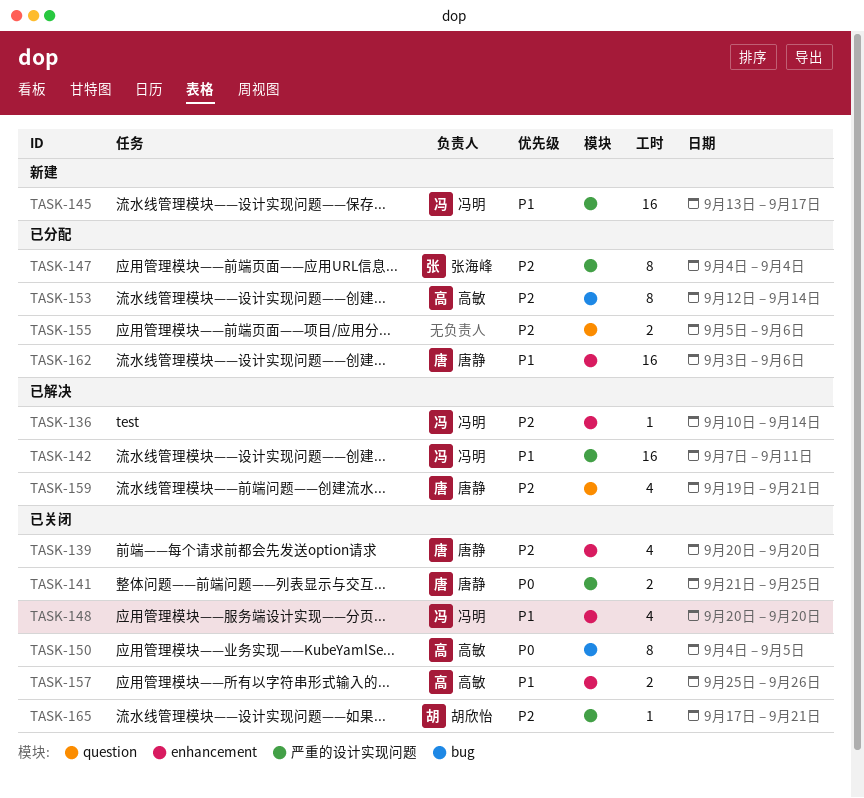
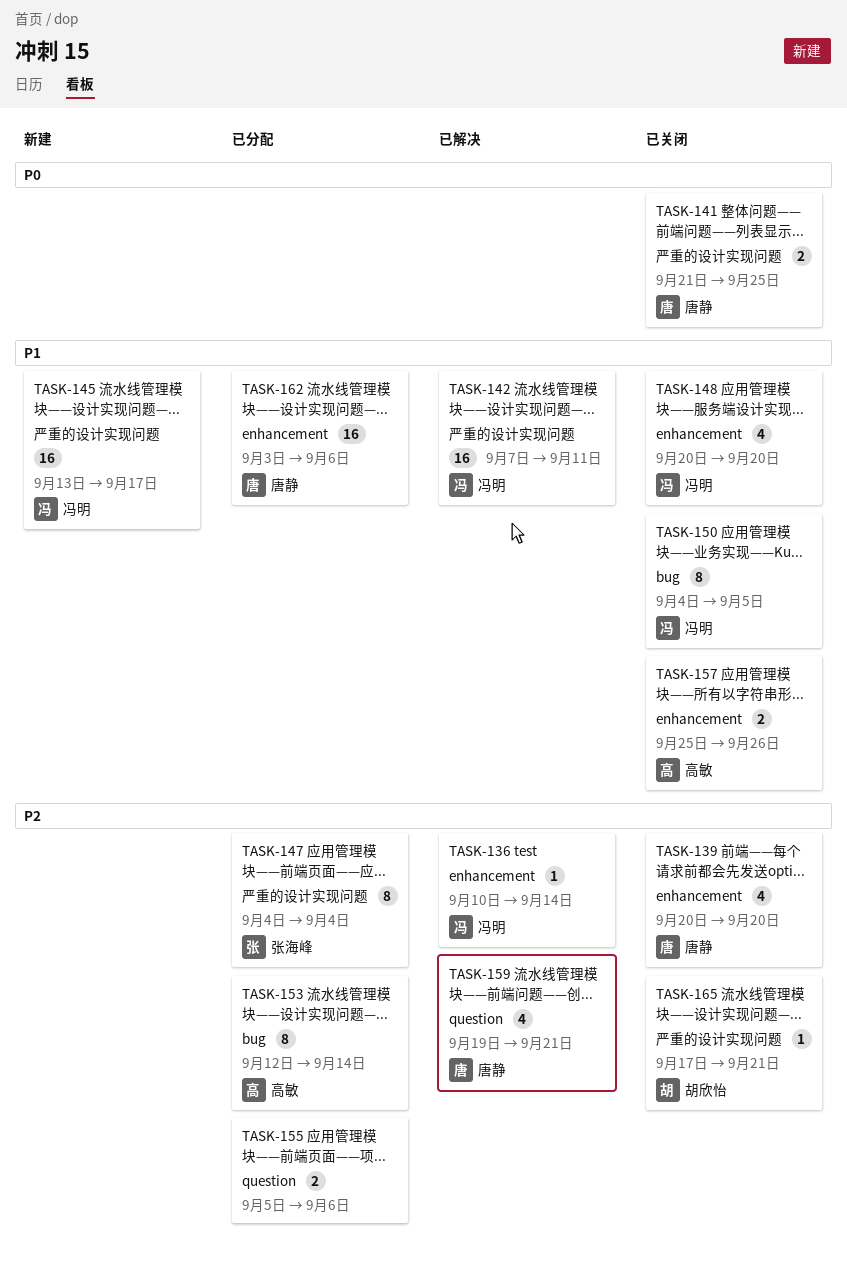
TASK-150, owner: 高敏 -> 冯明
TASK-150, priority: P0 -> P1

